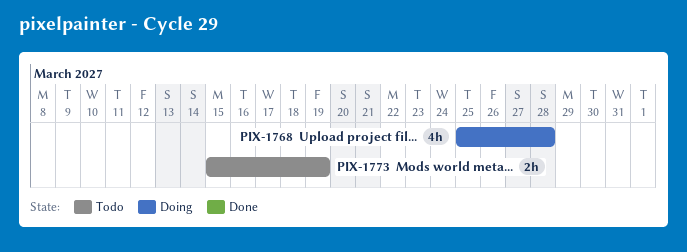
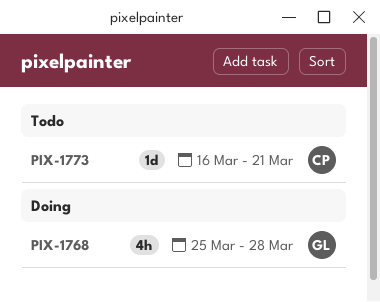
PIX-1773, estimate: 2h -> 1d
PIX-1773, start: Mar 15 -> Mar 16
PIX-1773, due: Mar 19 -> Mar 21

